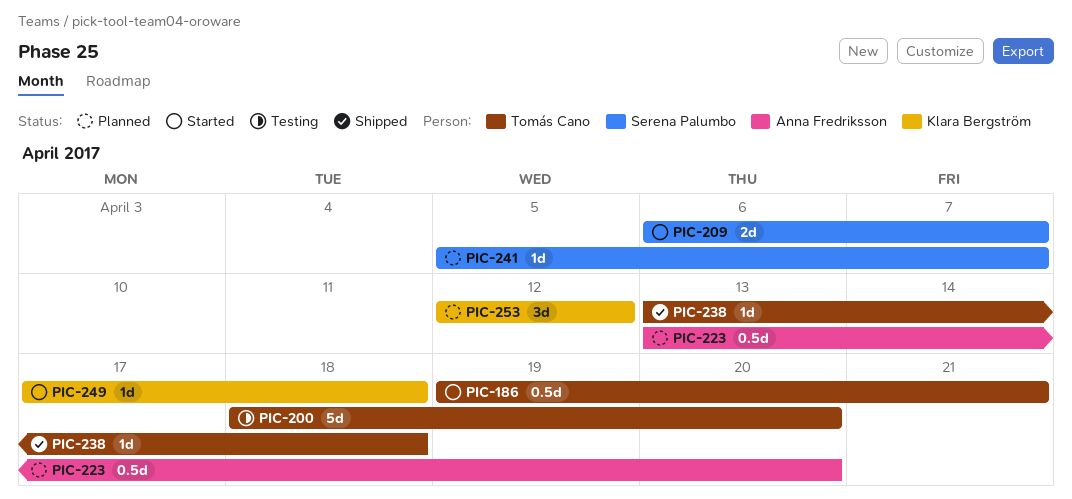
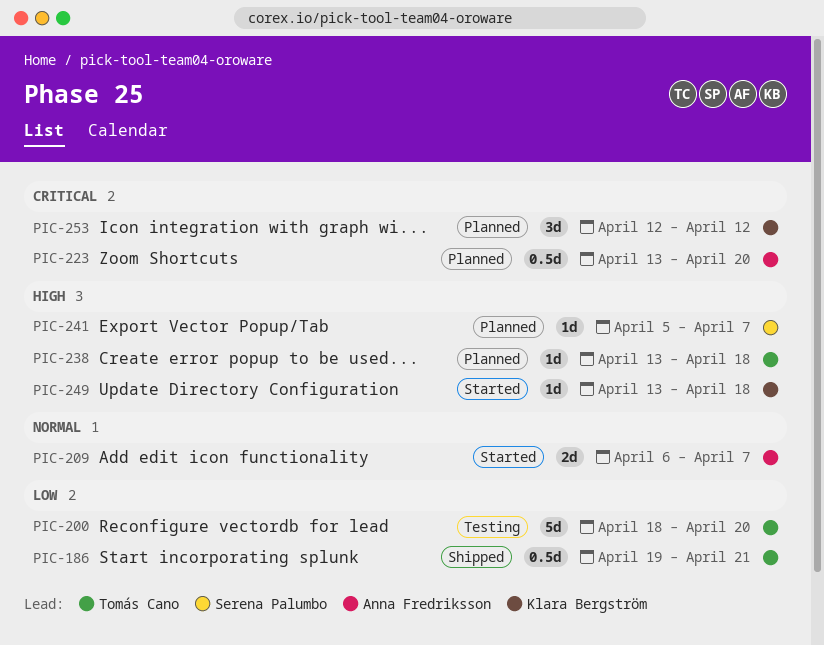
PIC-186, status: Started -> Shipped
PIC-209, owner: Serena Palumbo -> Anna Fredriksson
PIC-238, status: Shipped -> Planned
PIC-249, start: Apr 17 -> Apr 13

